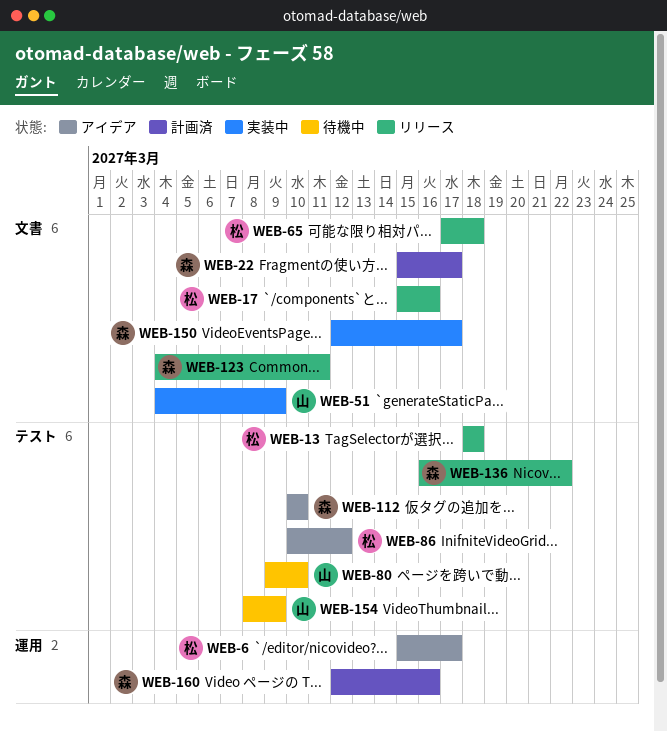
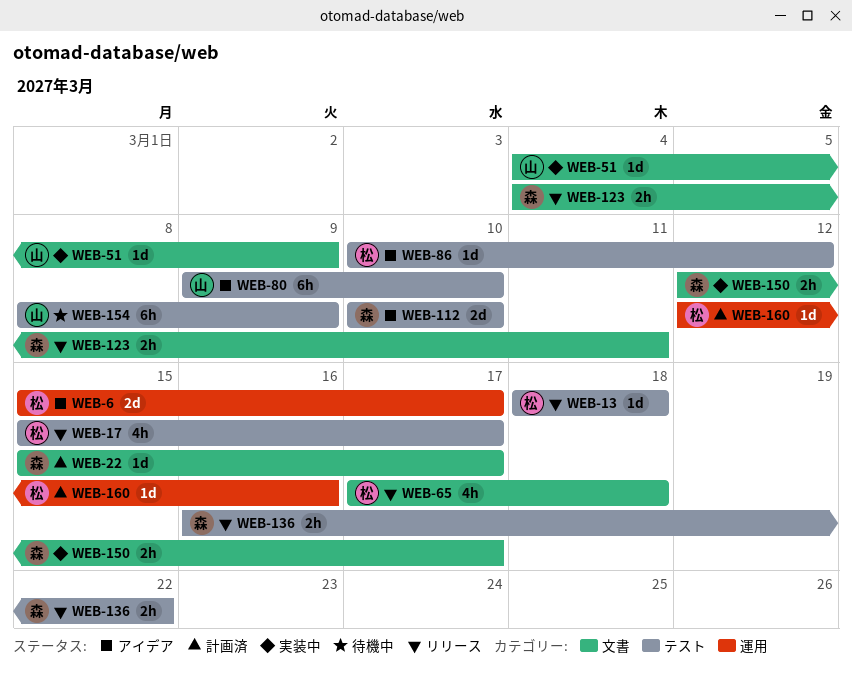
WEB-17, label: 文書 -> テスト
WEB-17, due: Mar 16 -> Mar 17
WEB-80, status: 待機中 -> アイデア
WEB-160, owner: 森 -> 松

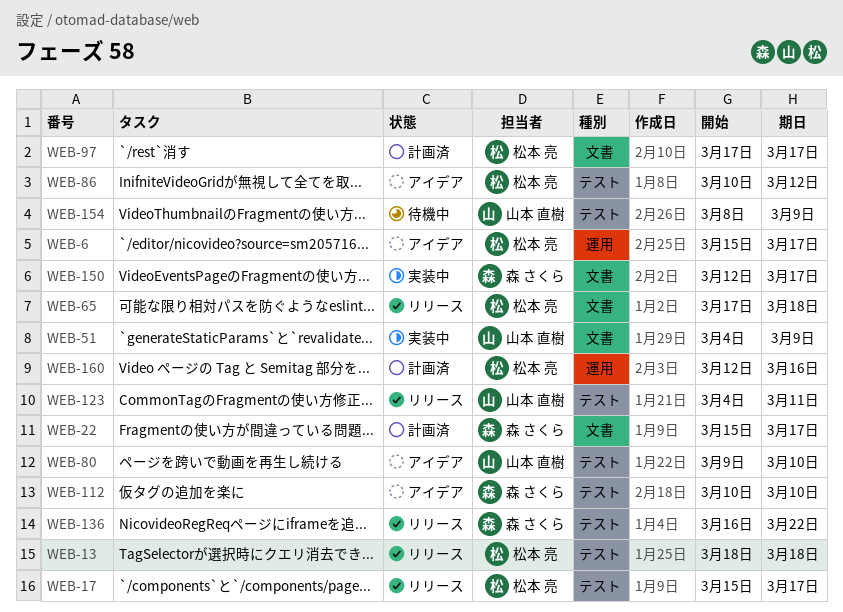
WEB-97: none -> present
WEB-123, owner: 森 さくら -> 山本 直樹
WEB-123, label: 文書 -> テスト

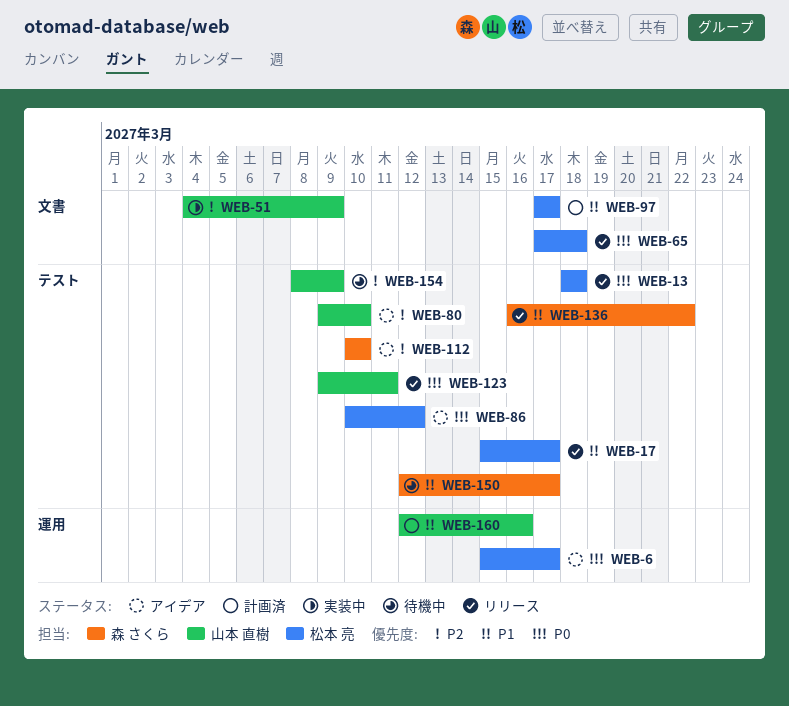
WEB-22: present -> none
WEB-123, start: Mar 4 -> Mar 9
WEB-150, status: 実装中 -> 待機中
WEB-150, label: 文書 -> テスト
WEB-160, owner: 松本 亮 -> 山本 直樹

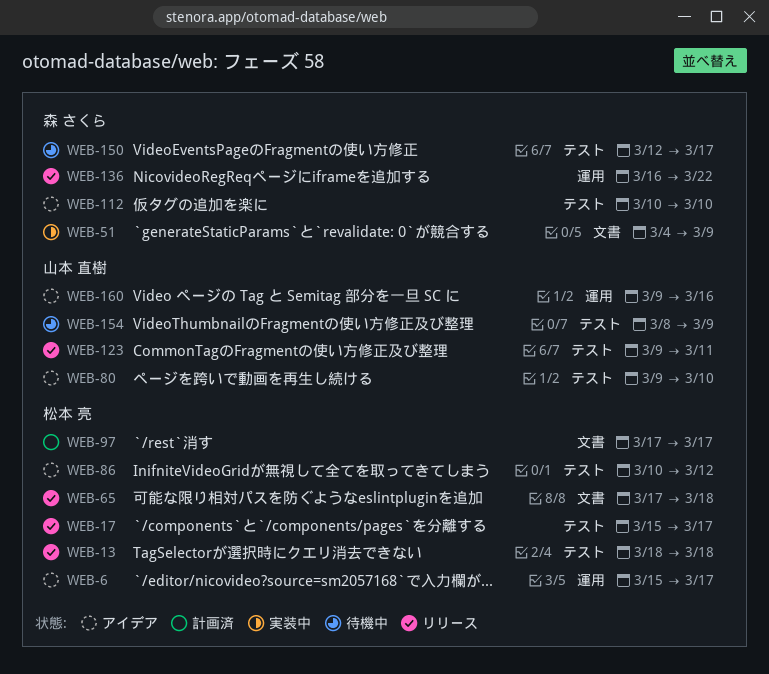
WEB-51, owner: 山本 直樹 -> 森 さくら
WEB-136, label: テスト -> 運用
WEB-160, status: 計画済 -> アイデア
WEB-160, start: Mar 12 -> Mar 9

